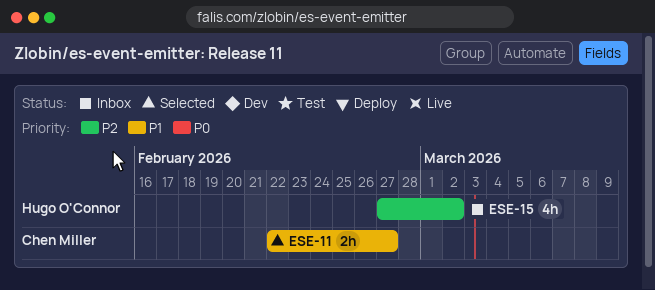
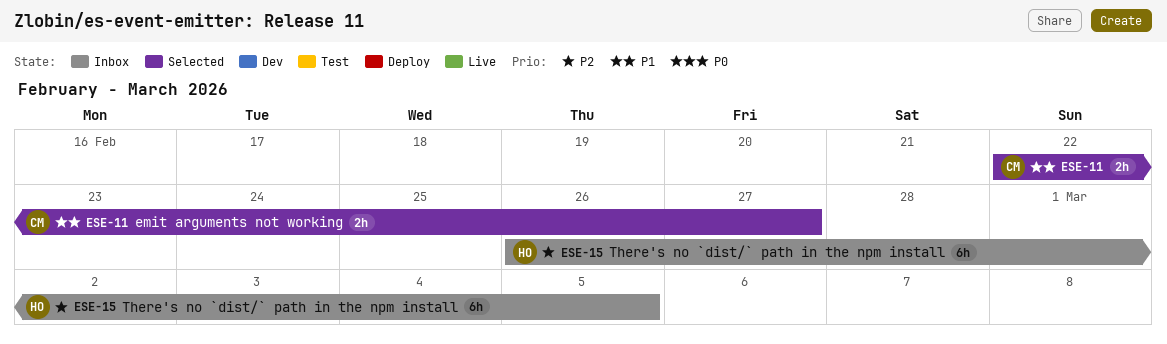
ESE-15, estimate: 4h -> 6h
ESE-15, start: Feb 27 -> Feb 26
ESE-15, due: Mar 2 -> Mar 5

